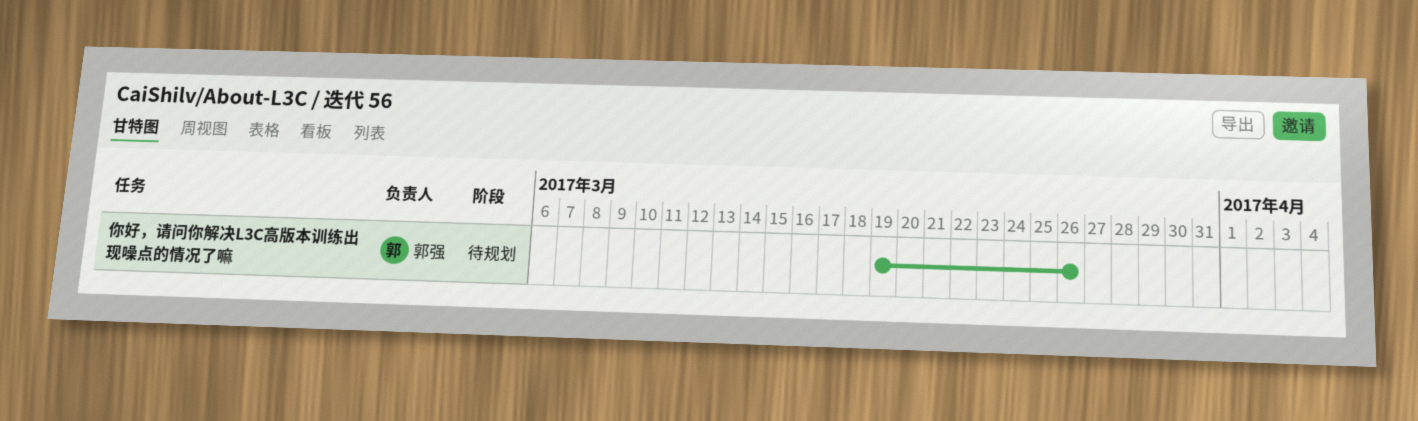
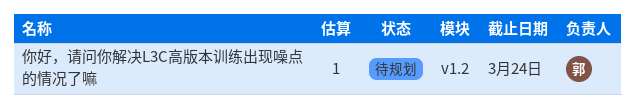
你好，请问你解决L3C高版本训练出现噪点的情况了嘛, due: Mar 26 -> Mar 24

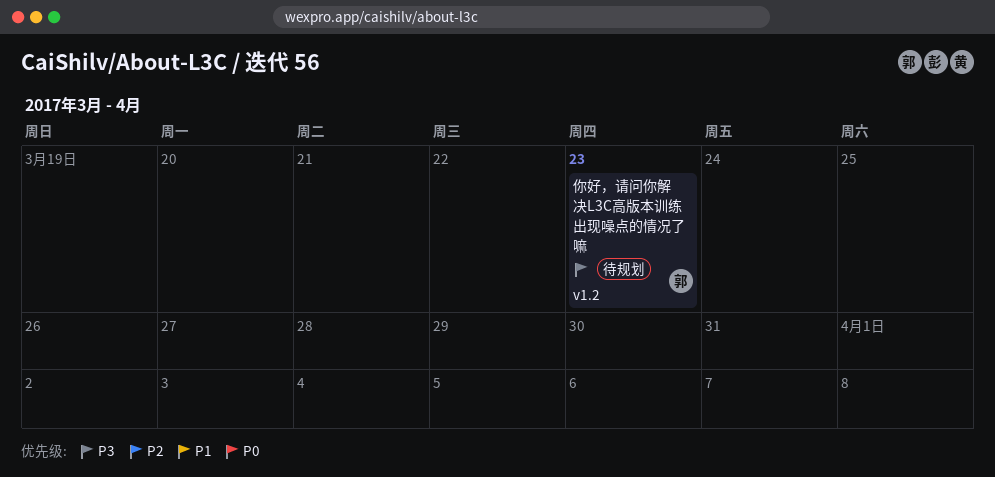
你好，请问你解决L3C高版本训练出现噪点的情况了嘛, due: Mar 24 -> Mar 23

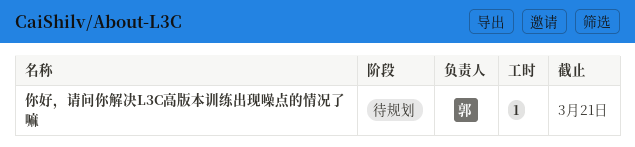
你好，请问你解决L3C高版本训练出现噪点的情况了嘛, due: Mar 23 -> Mar 21

